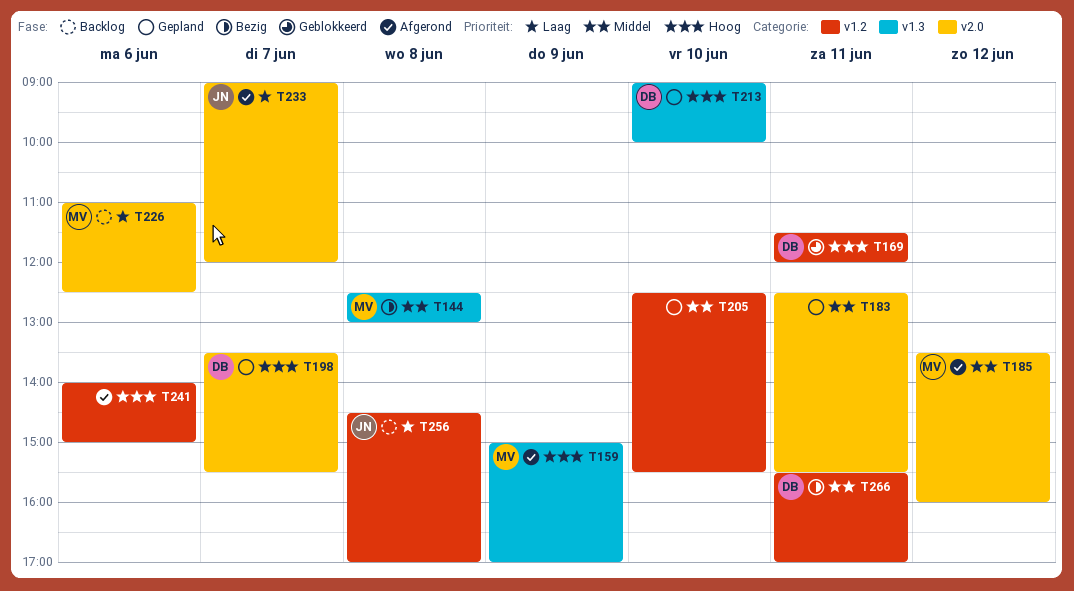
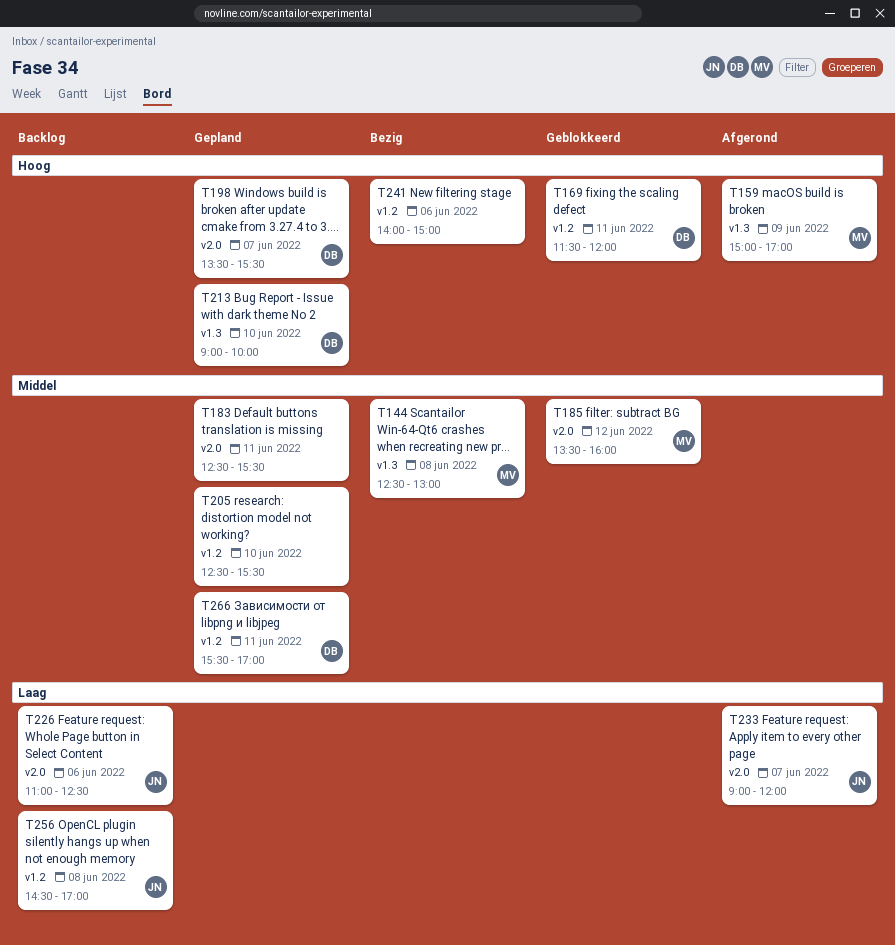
T185, status: Afgerond -> Geblokkeerd
T226, owner: MV -> JN
T241, status: Afgerond -> Bezig
T266, status: Bezig -> Gepland

